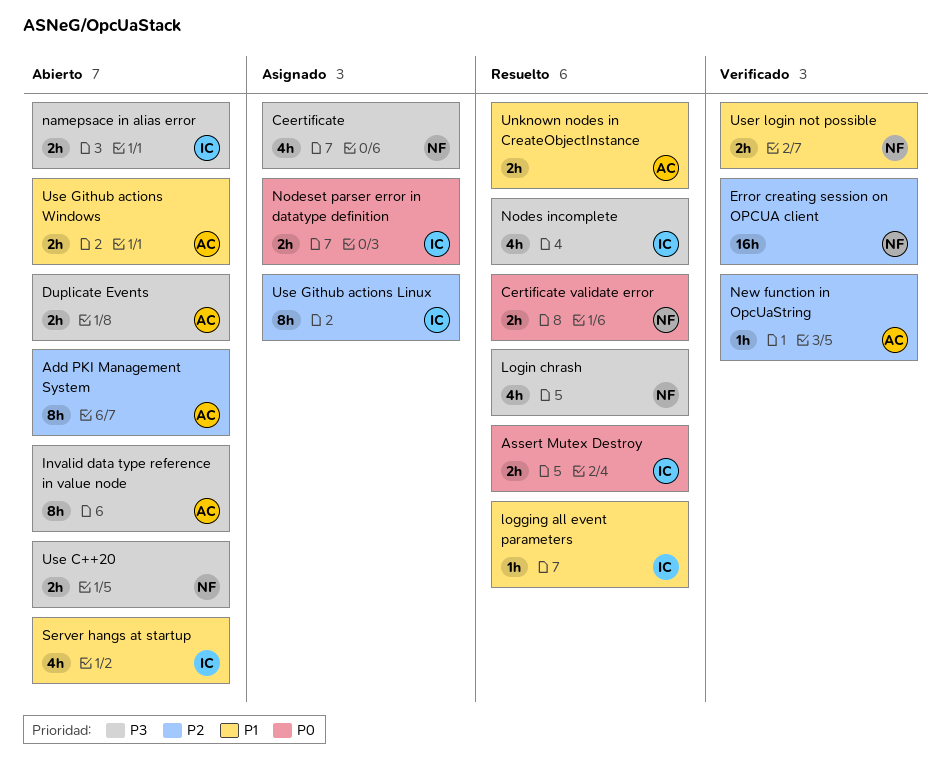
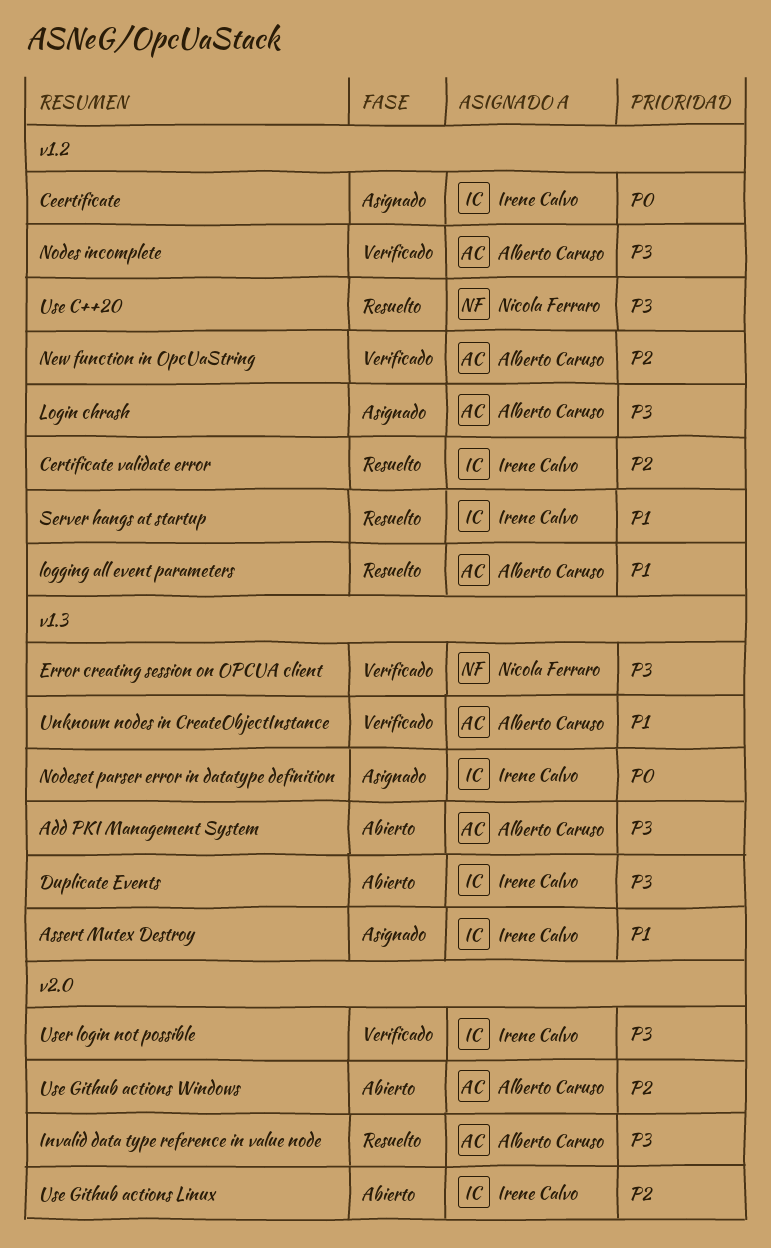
Add PKI Management System, priority: P2 -> P3
Assert Mutex Destroy, status: Resuelto -> Asignado
Assert Mutex Destroy, priority: P0 -> P1
Ceertificate, owner: Nicola Ferraro -> Irene Calvo
Ceertificate, priority: P3 -> P0
Certificate validate error, owner: Nicola Ferraro -> Irene Calvo
Certificate validate error, priority: P0 -> P2
Duplicate Events, owner: Alberto Caruso -> Irene Calvo
Error creating session on OPCUA client, priority: P2 -> P3
Invalid data type reference in value node, status: Abierto -> Resuelto
logging all event parameters, owner: Irene Calvo -> Alberto Caruso
Login chrash, status: Resuelto -> Asignado
Login chrash, owner: Nicola Ferraro -> Alberto Caruso
namepsace in alias error: present -> none
Nodes incomplete, status: Resuelto -> Verificado
Nodes incomplete, owner: Irene Calvo -> Alberto Caruso
Server hangs at startup, status: Abierto -> Resuelto
Unknown nodes in CreateObjectInstance, status: Resuelto -> Verificado
Use C++20, status: Abierto -> Resuelto
Use Github actions Linux, status: Asignado -> Abierto
Use Github actions Windows, priority: P1 -> P2
User login not possible, owner: Nicola Ferraro -> Irene Calvo
User login not possible, priority: P1 -> P3

